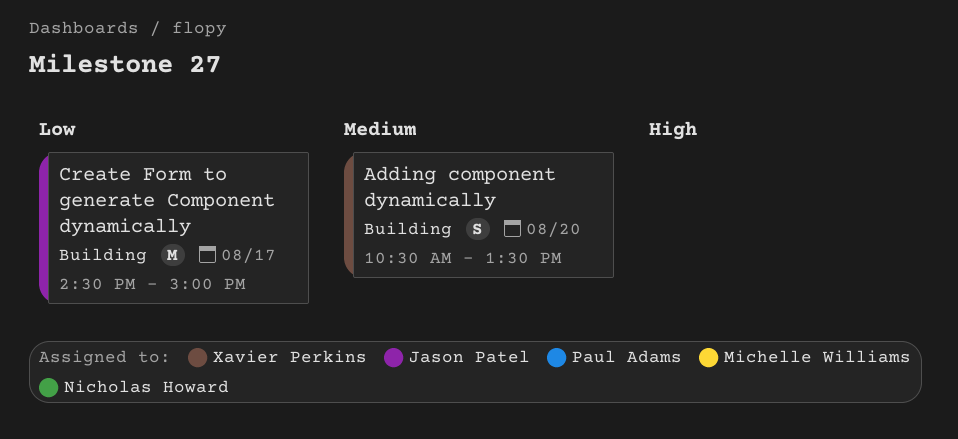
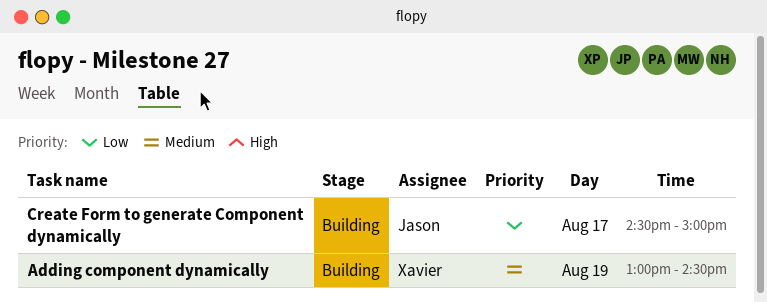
Adding component dynamically, day: Aug 20 -> Aug 19
Adding component dynamically, begins: 10:30 -> 13:00
Adding component dynamically, ends: 13:30 -> 14:30

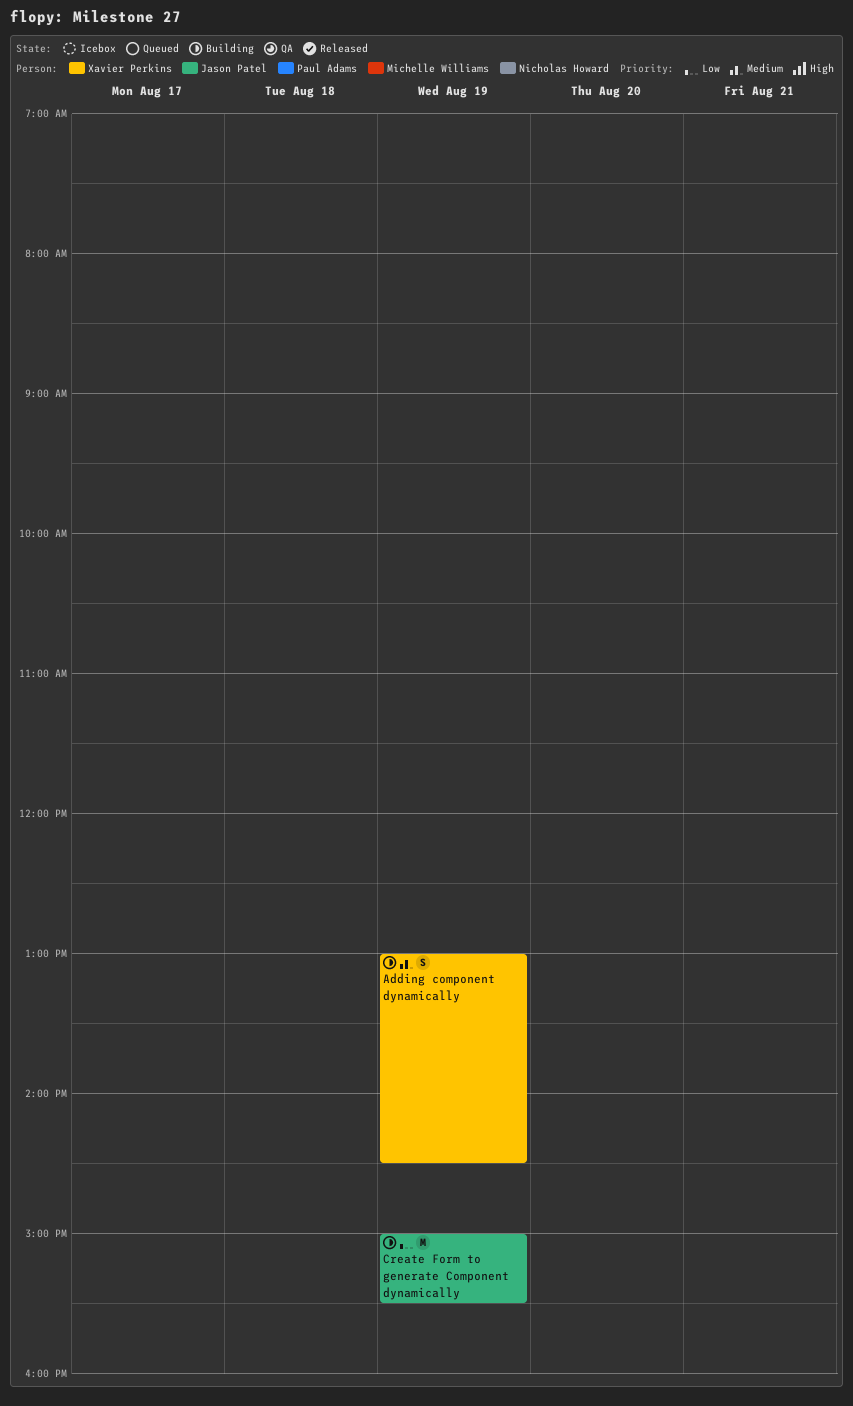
Create Form to generate Component dynamically, day: Aug 17 -> Aug 19
Create Form to generate Component dynamically, begins: 14:30 -> 15:00
Create Form to generate Component dynamically, ends: 15:00 -> 15:30

